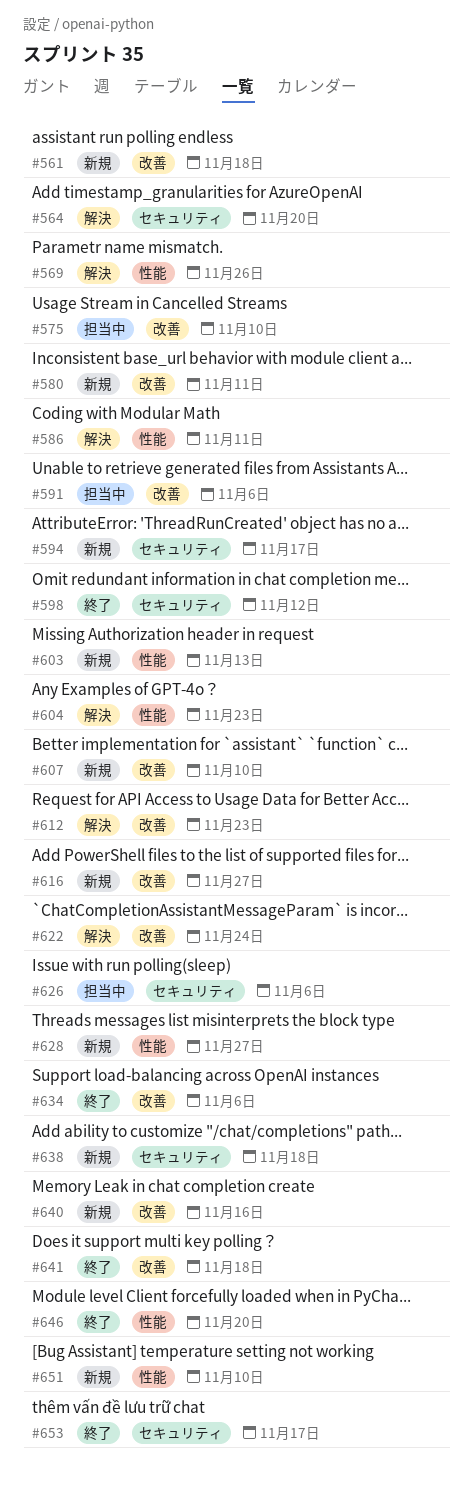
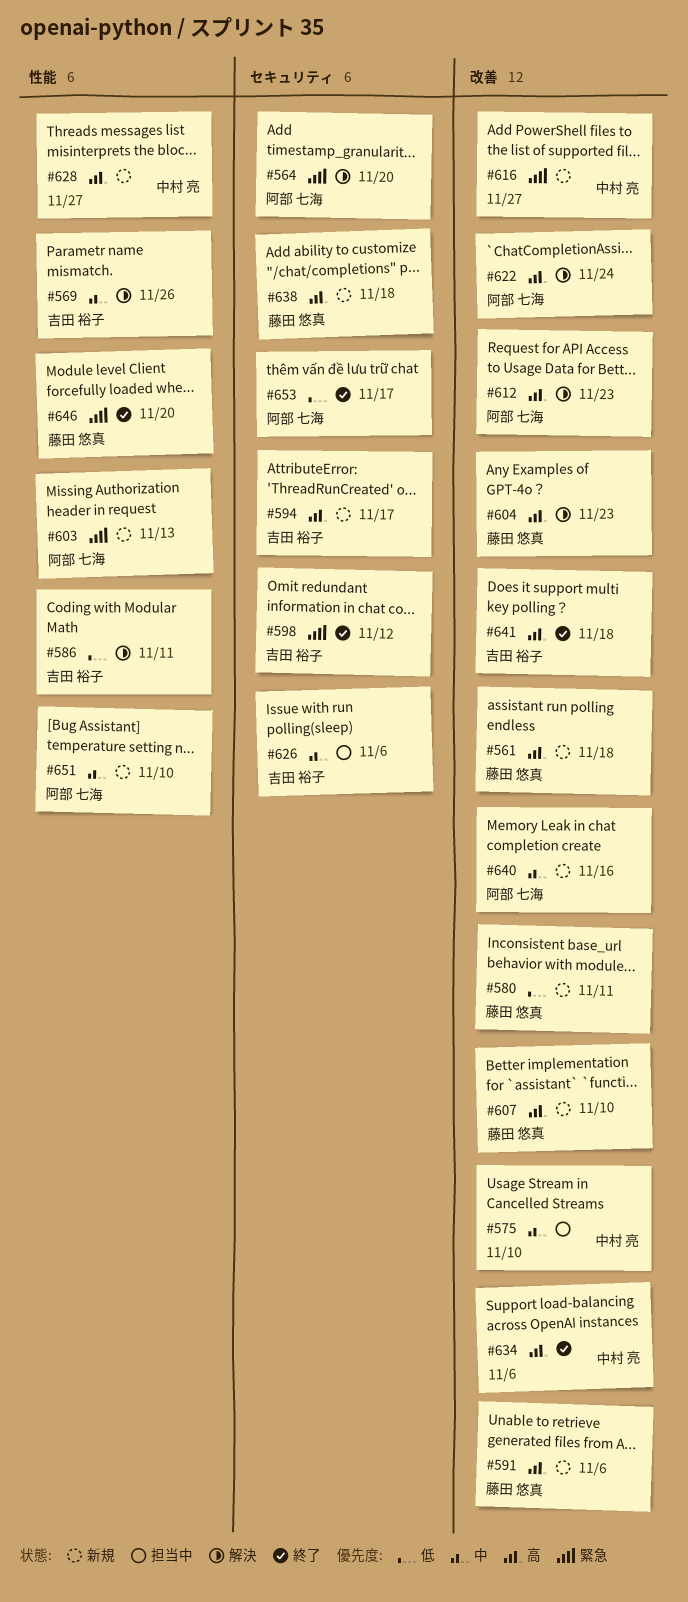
#591, status: 担当中 -> 新規
#604, label: 性能 -> 改善

